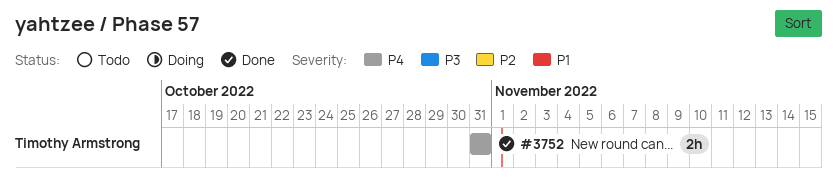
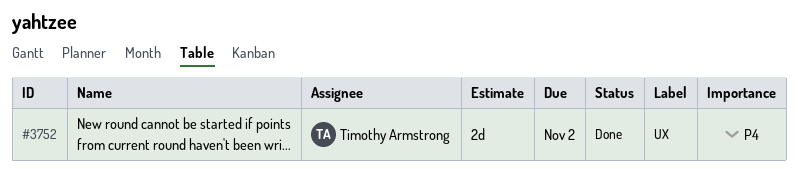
#3752, estimate: 2h -> 2d
#3752, due: Oct 31 -> Nov 2

